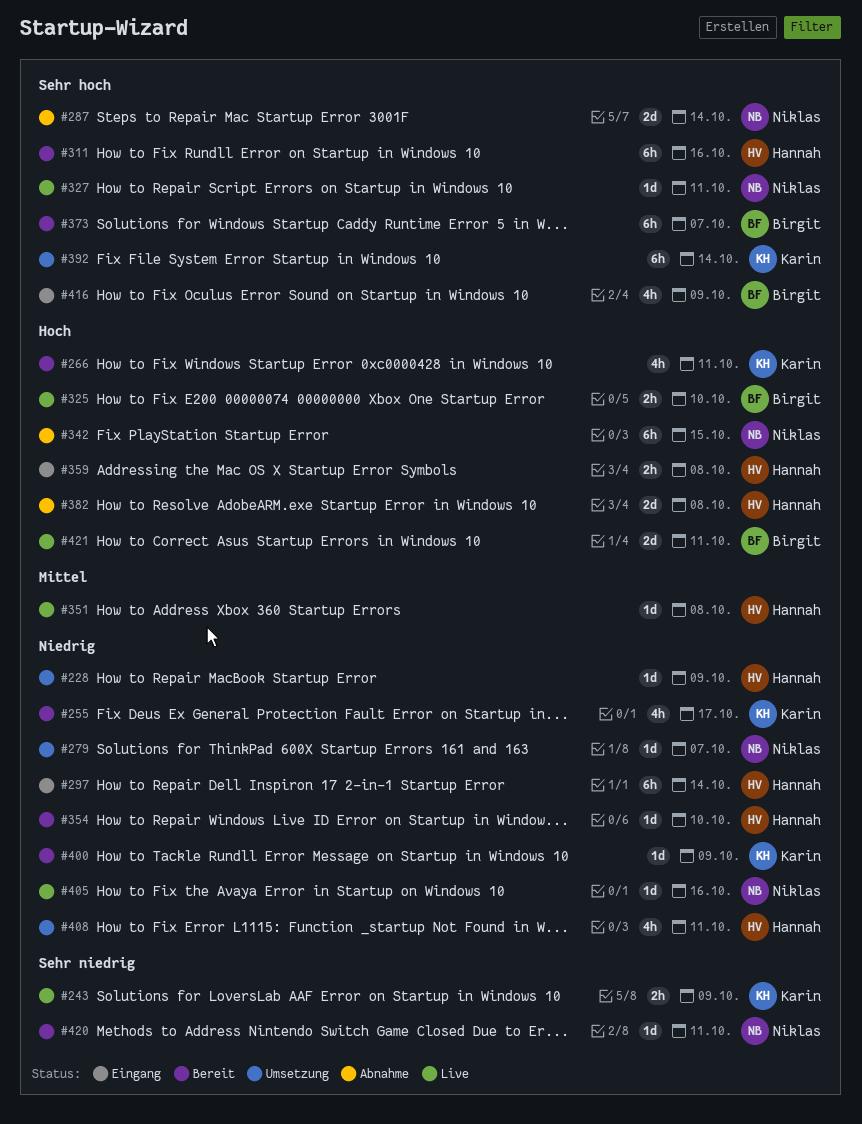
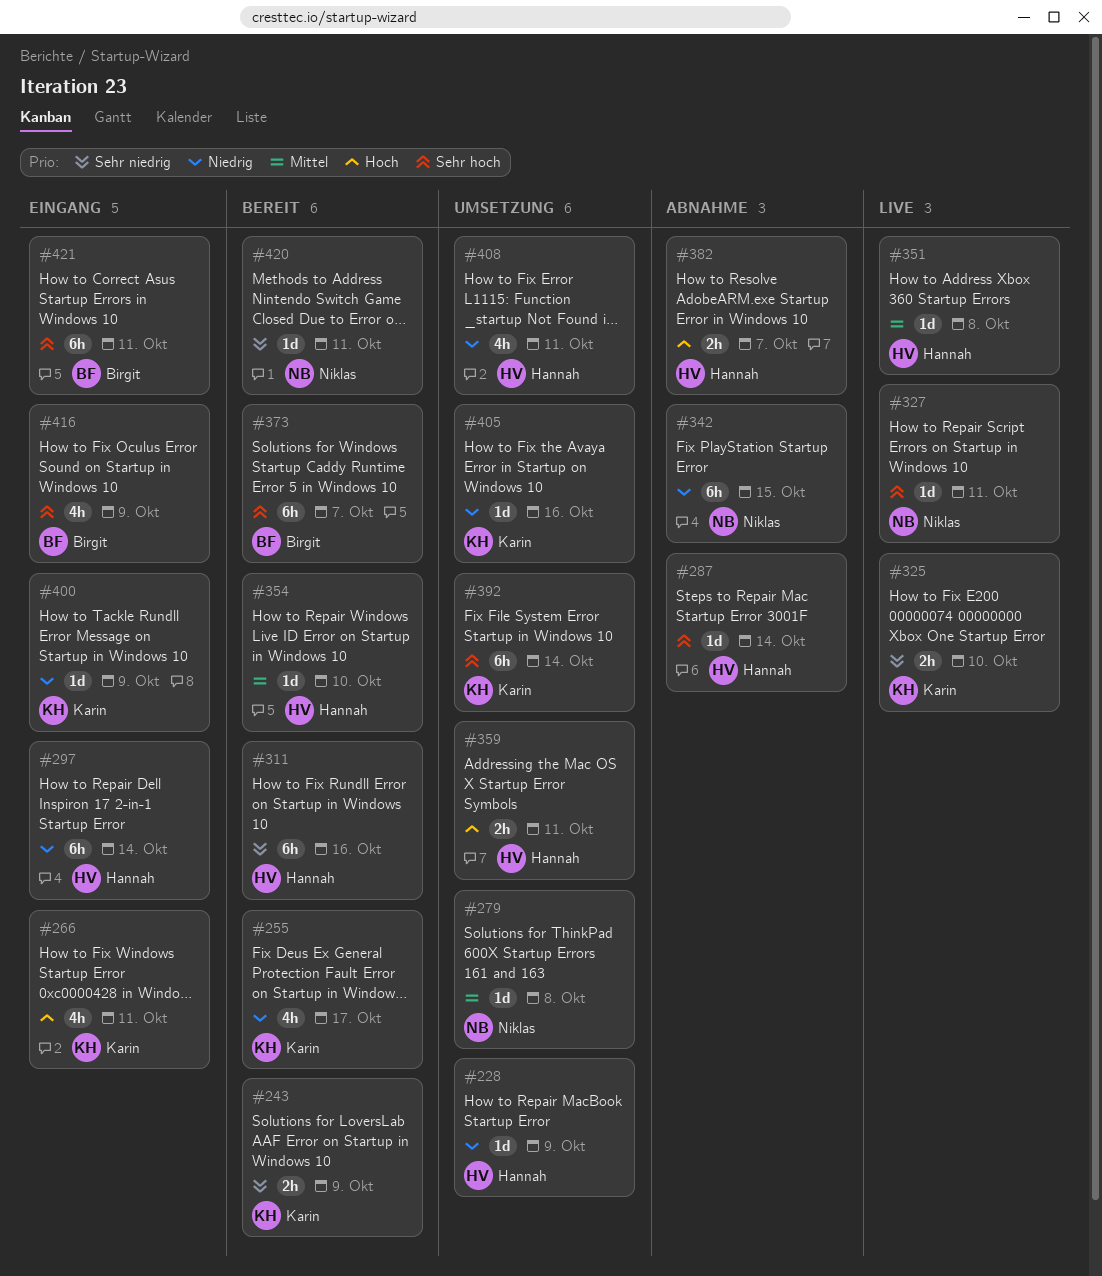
#243, status: Live -> Bereit
#266, status: Bereit -> Eingang
#279, priority: Niedrig -> Mittel
#279, due: Oct 7 -> Oct 8
#287, owner: Niklas -> Hannah
#287, estimate: 2d -> 1d
#311, priority: Sehr hoch -> Sehr niedrig
#325, owner: Birgit -> Karin
#325, priority: Hoch -> Sehr niedrig
#342, priority: Hoch -> Niedrig
#354, priority: Niedrig -> Mittel
#359, status: Eingang -> Umsetzung
#359, due: Oct 8 -> Oct 11
#382, estimate: 2d -> 2h
#382, due: Oct 8 -> Oct 7
#400, status: Bereit -> Eingang
#405, status: Live -> Umsetzung
#405, owner: Niklas -> Karin
#421, status: Live -> Eingang
#421, priority: Hoch -> Sehr hoch
#421, estimate: 2d -> 6h

